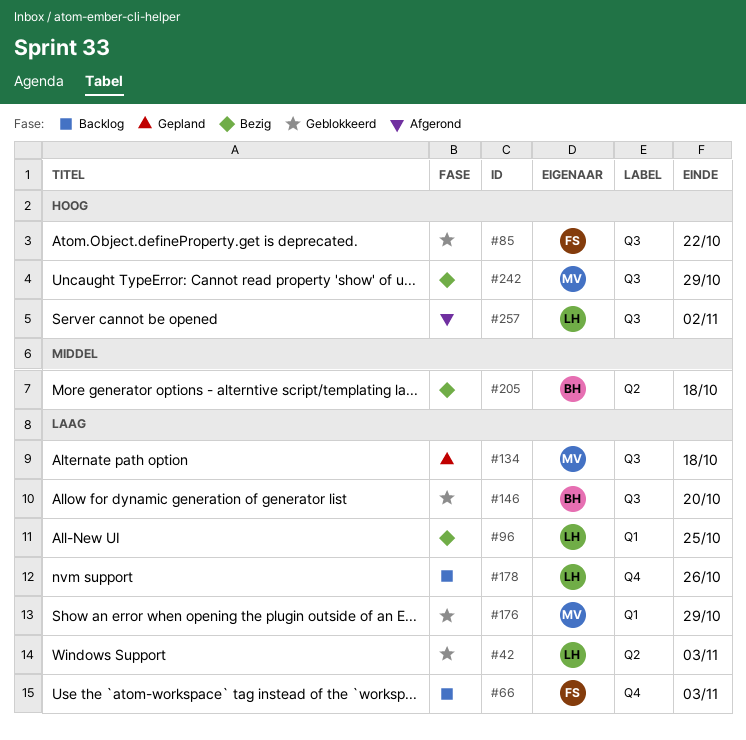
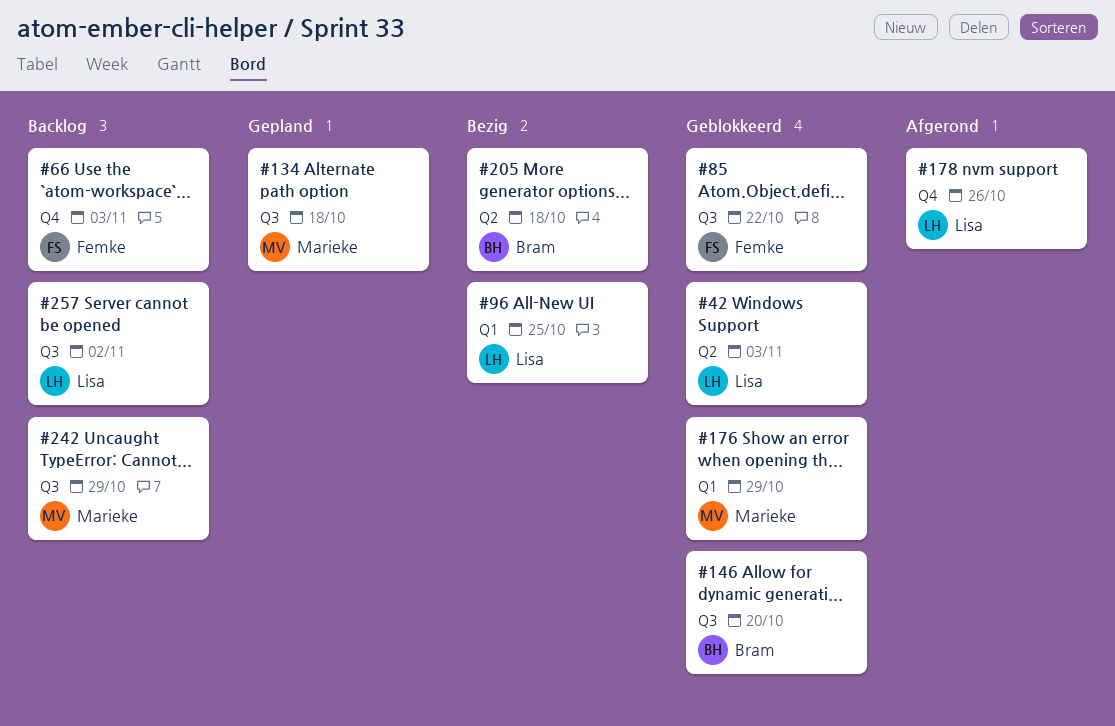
#178, status: Backlog -> Afgerond
#242, status: Bezig -> Backlog
#257, status: Afgerond -> Backlog

